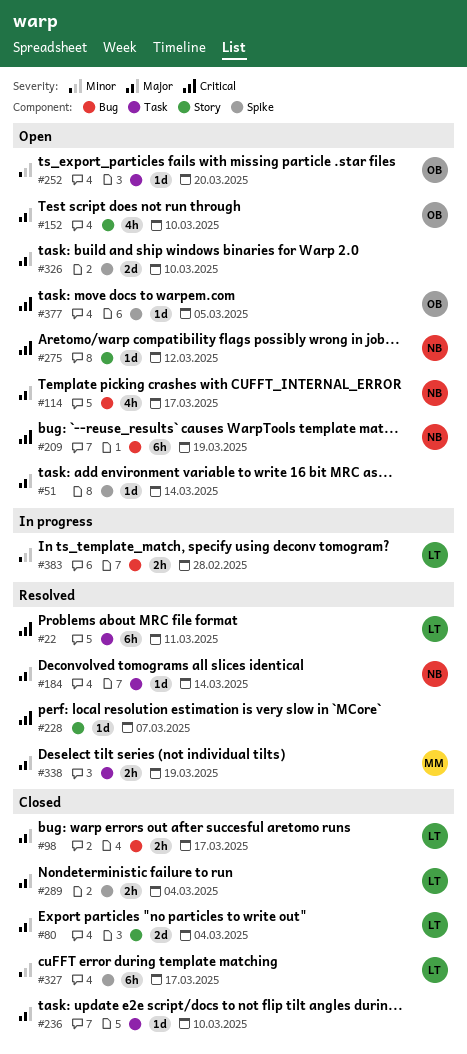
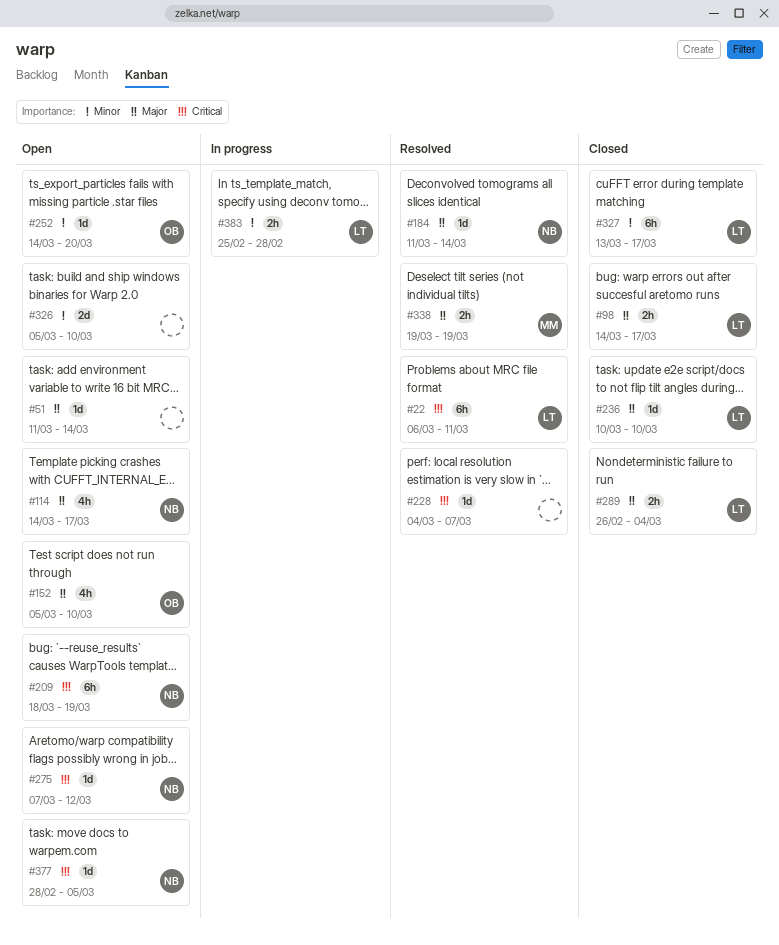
#80: present -> none
#236, owner: none -> LT
#326, priority: Major -> Minor
#377, owner: OB -> NB

